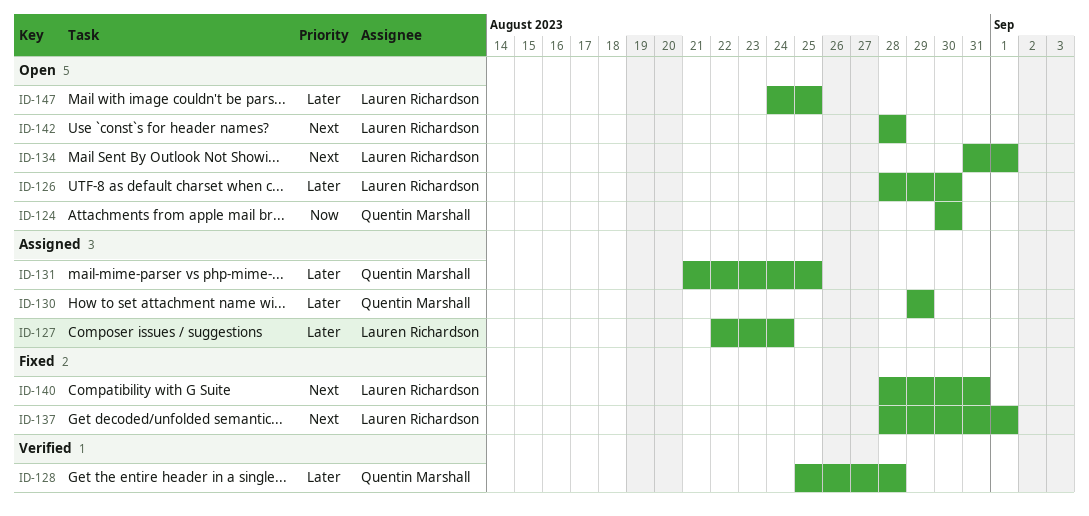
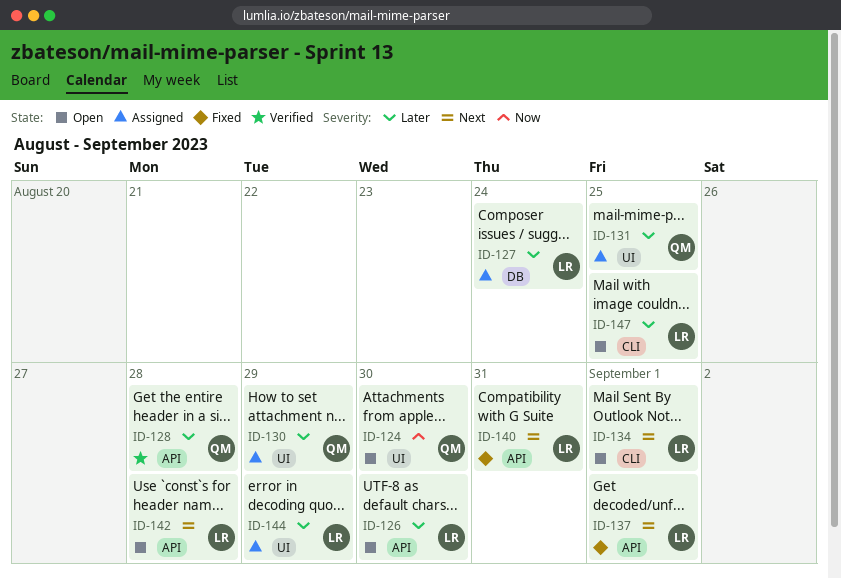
ID-144: none -> present

